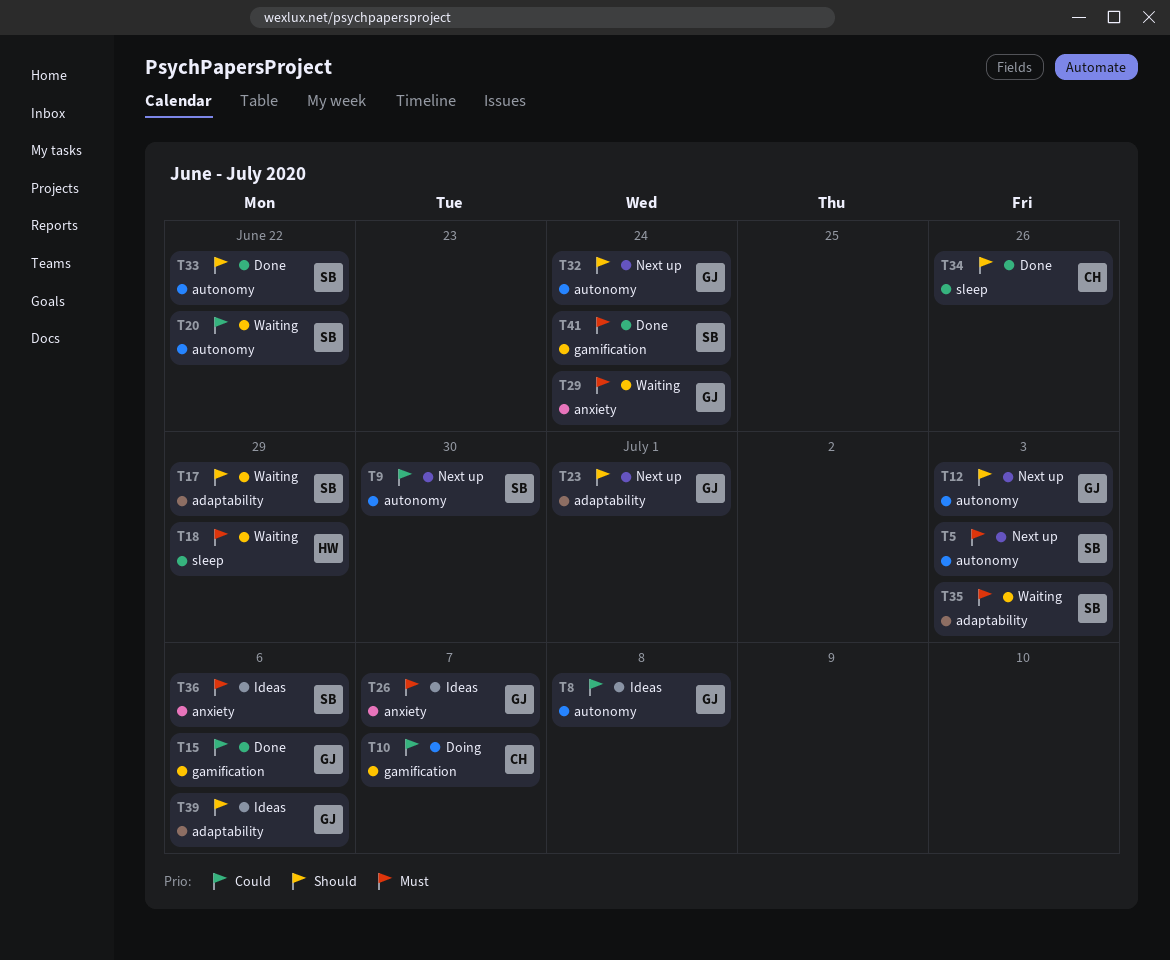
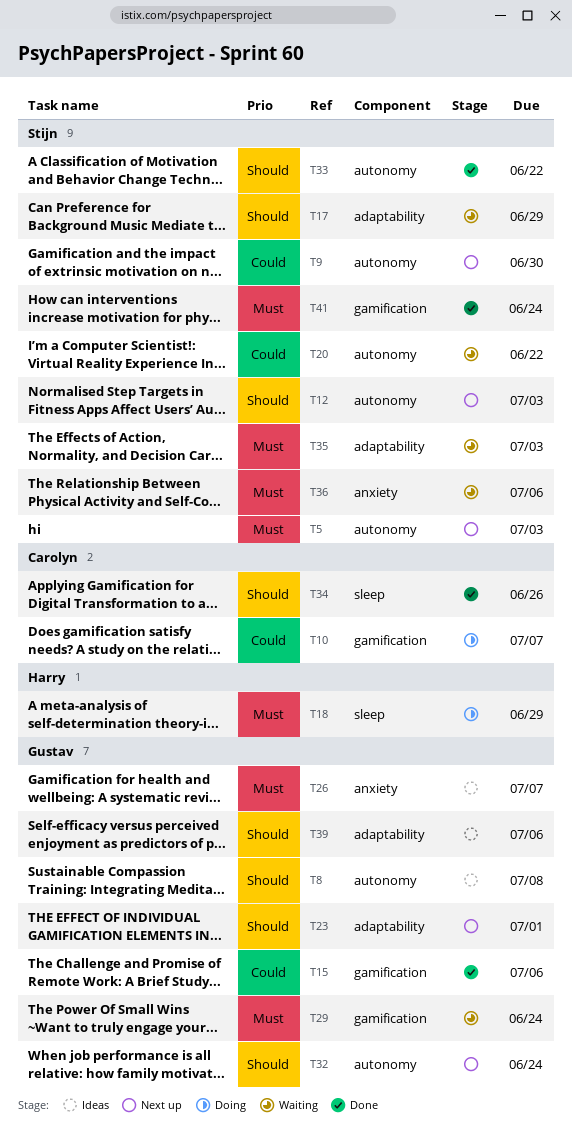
T8, priority: Could -> Should
T12, owner: Gustav -> Stijn
T18, status: Waiting -> Doing
T29, label: anxiety -> gamification
T36, status: Ideas -> Waiting

